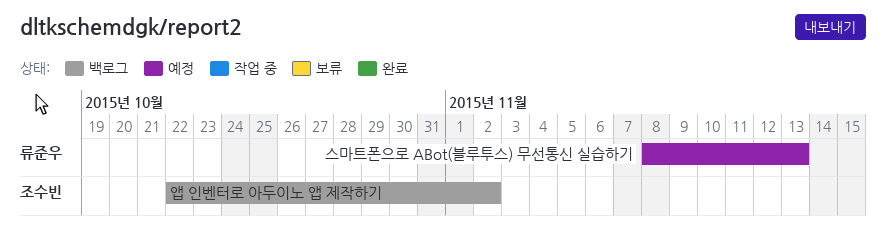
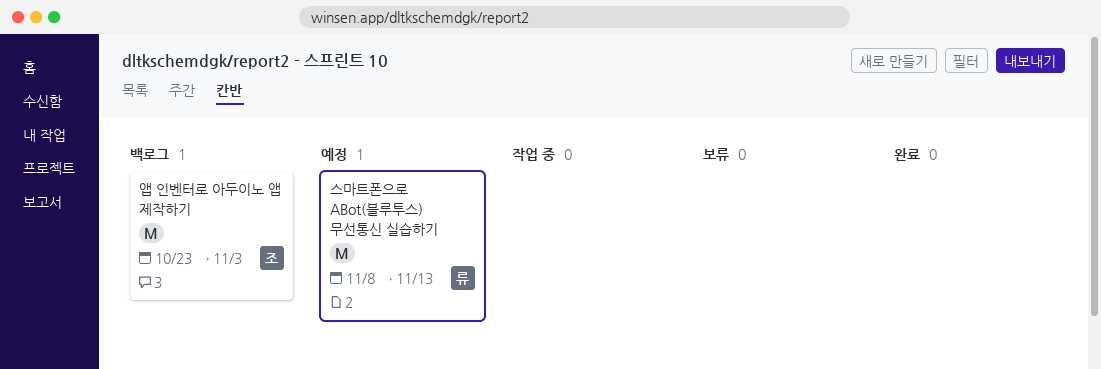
앱 인벤터로 아두이노 앱 제작하기, start: Oct 22 -> Oct 23
앱 인벤터로 아두이노 앱 제작하기, due: Nov 2 -> Nov 3

